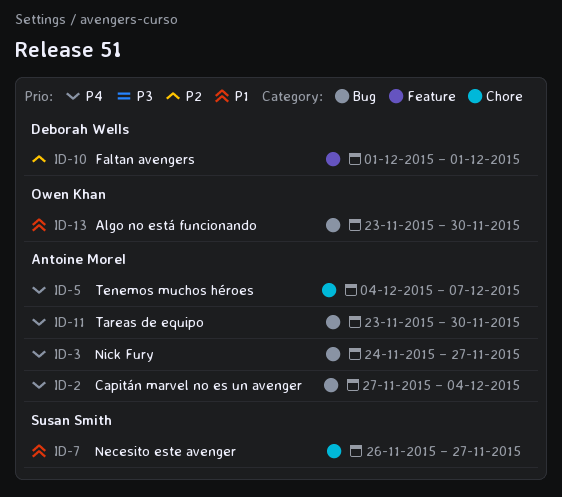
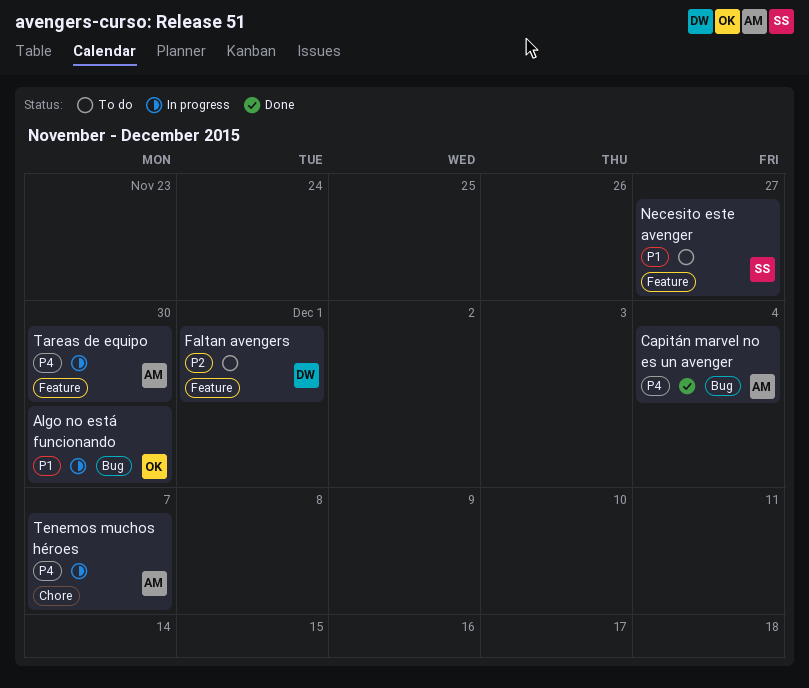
Necesito este avenger, label: Chore -> Feature
Nick Fury: present -> none
Tareas de equipo, label: Bug -> Feature

